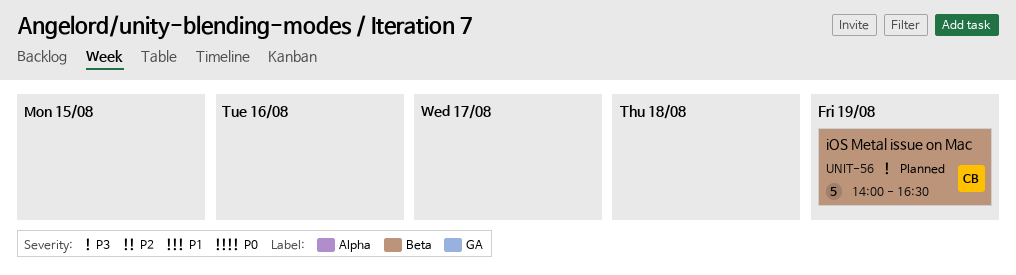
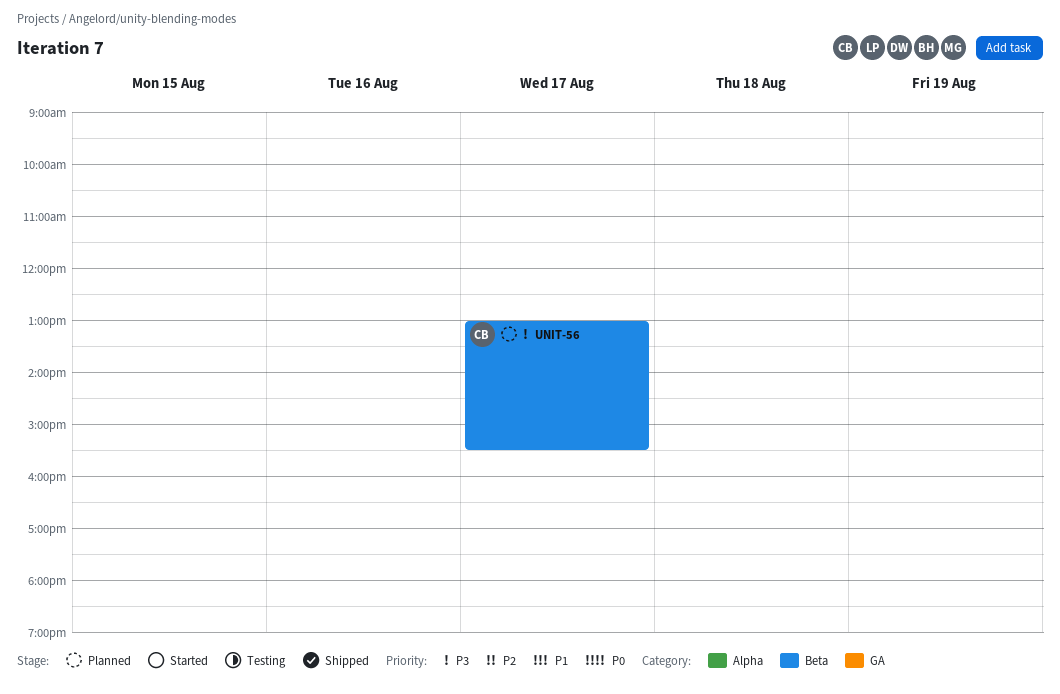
UNIT-56, day: Aug 19 -> Aug 17
UNIT-56, begins: 14:00 -> 13:00
UNIT-56, ends: 16:30 -> 15:30

